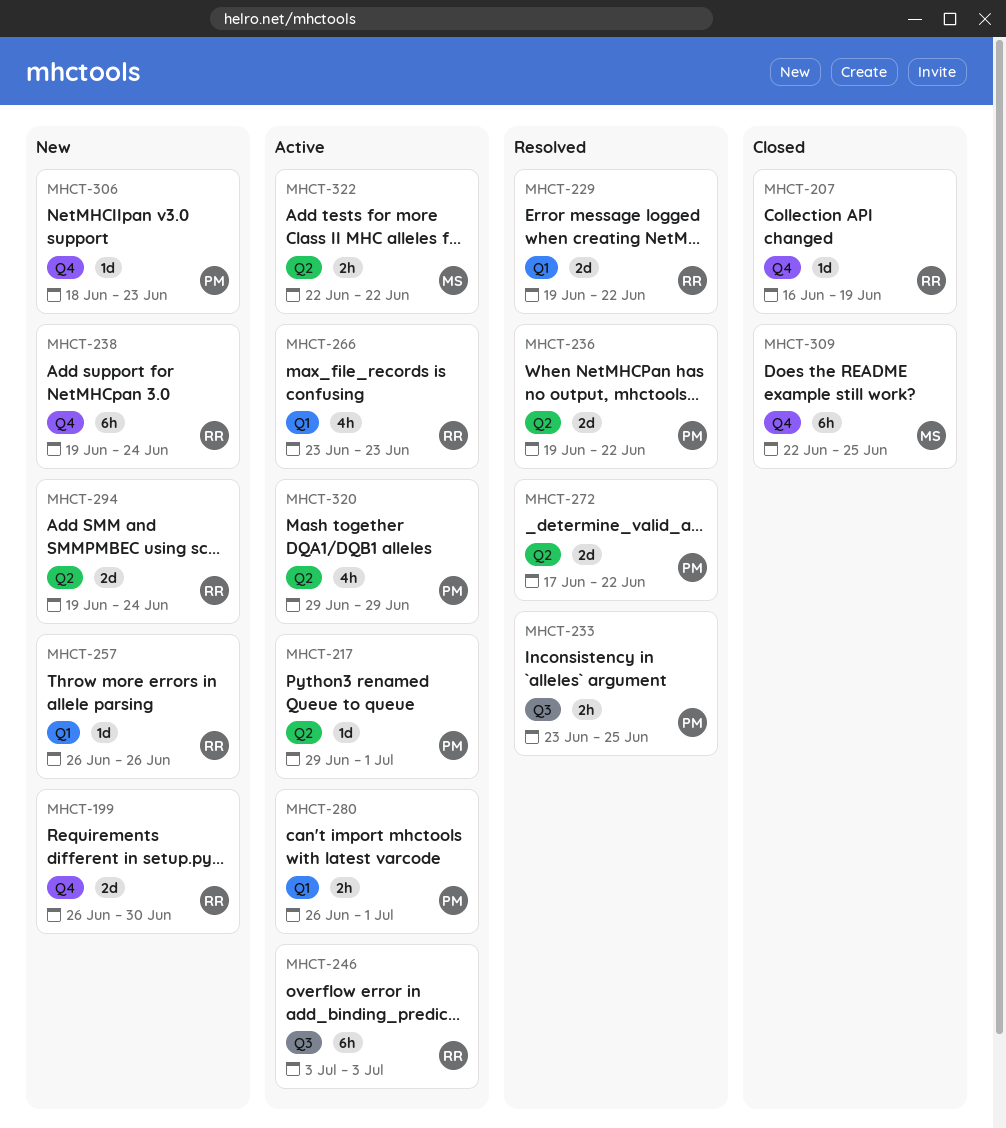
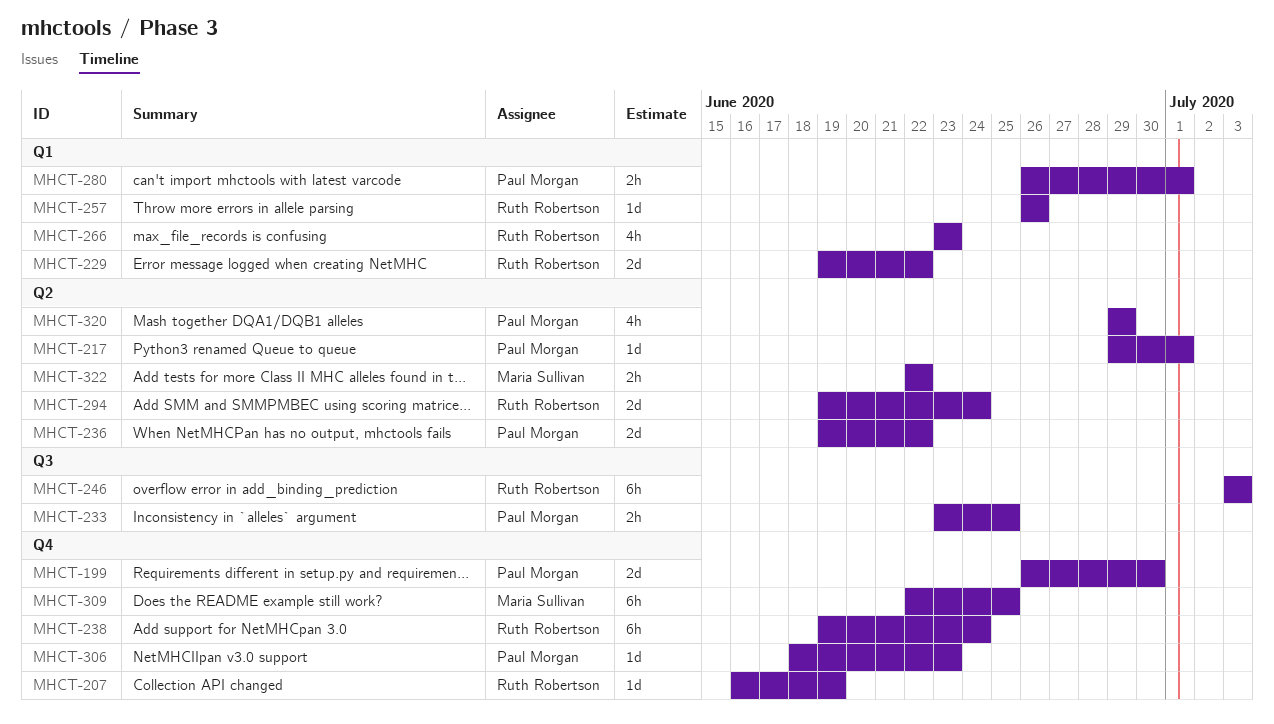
MHCT-199, owner: Ruth Robertson -> Paul Morgan
MHCT-272: present -> none

